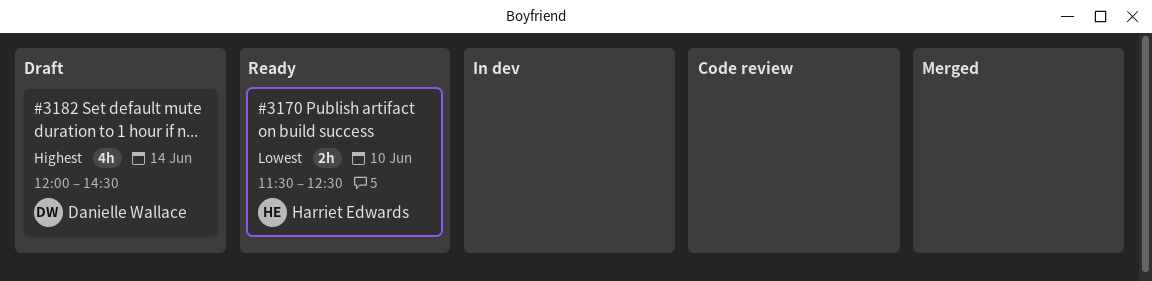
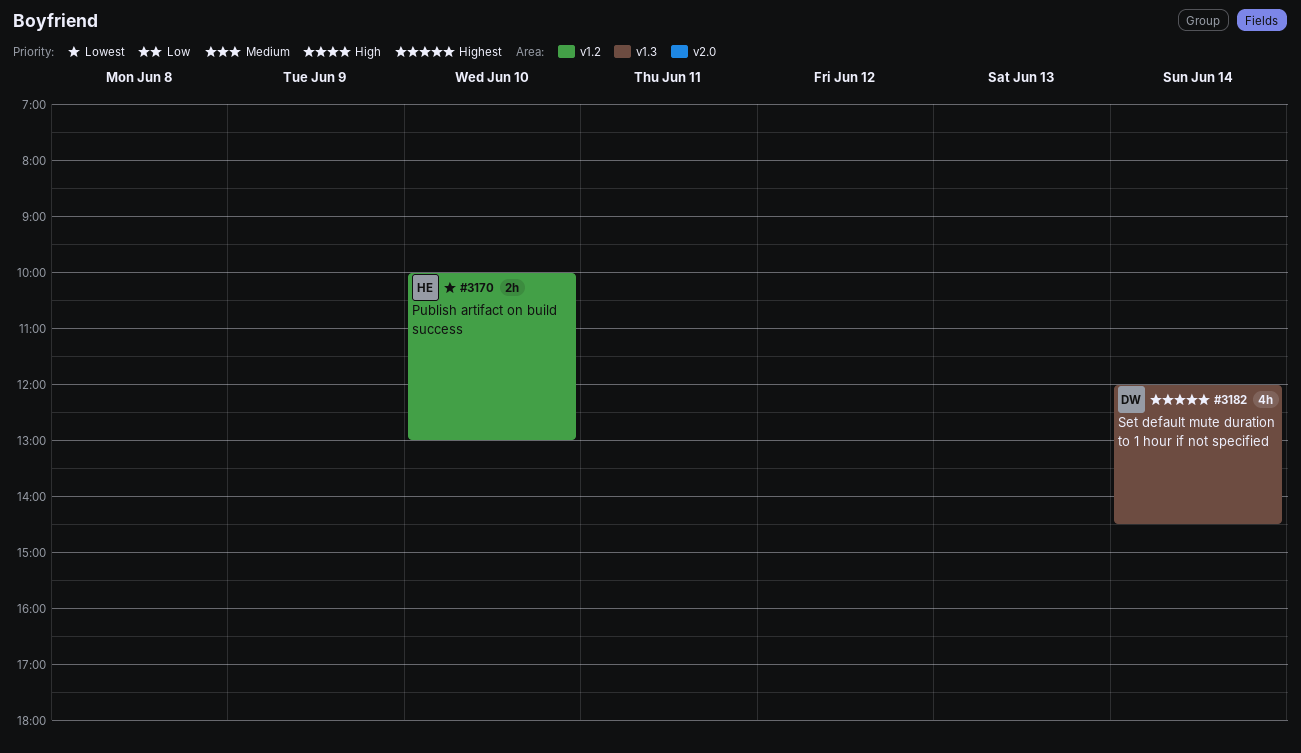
#3170, begins: 11:30 -> 10:00
#3170, ends: 12:30 -> 13:00

